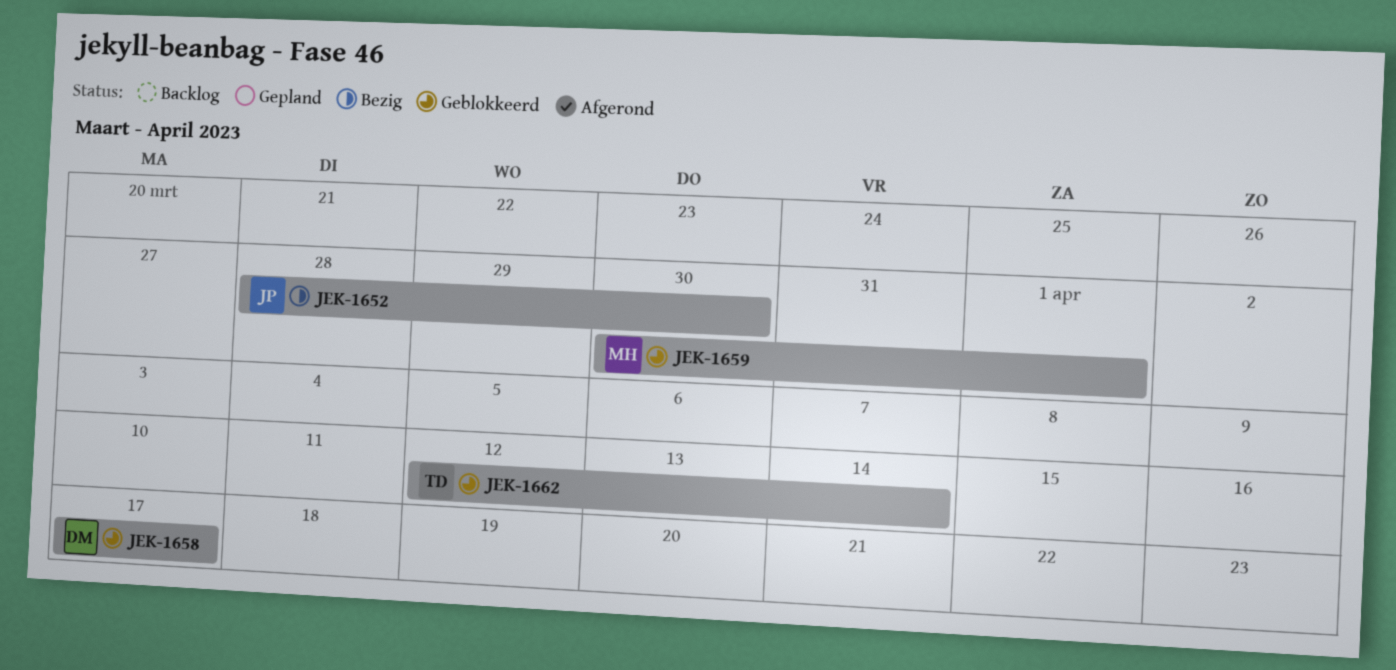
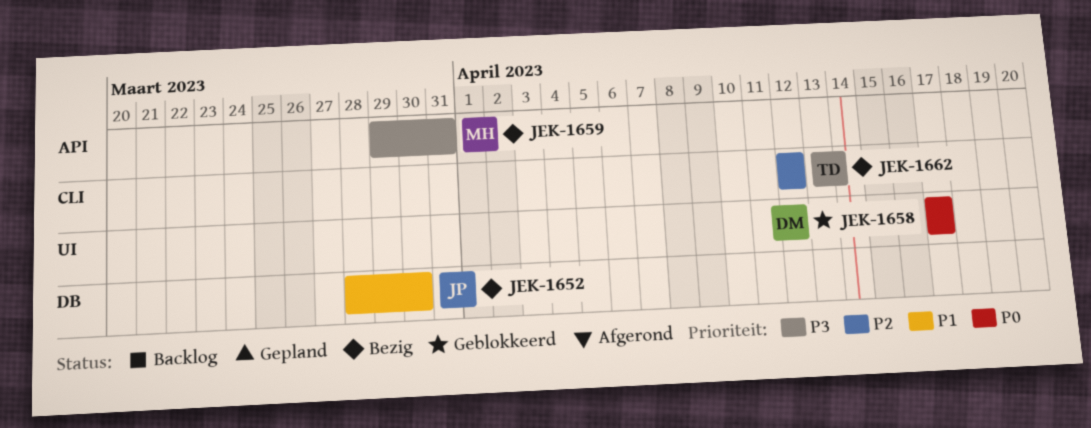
JEK-1659, status: Geblokkeerd -> Bezig
JEK-1659, start: Mar 30 -> Mar 29
JEK-1659, due: Apr 1 -> Mar 31
JEK-1662, status: Geblokkeerd -> Bezig
JEK-1662, due: Apr 14 -> Apr 12

